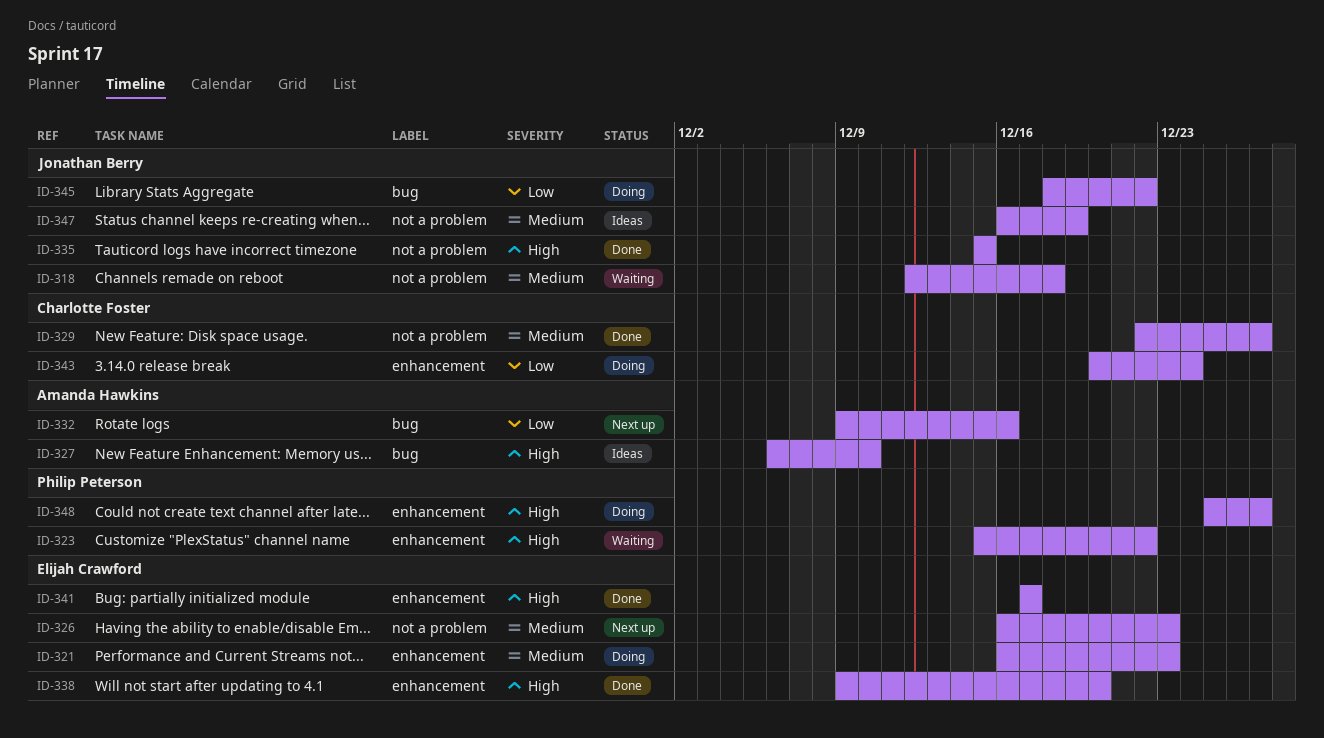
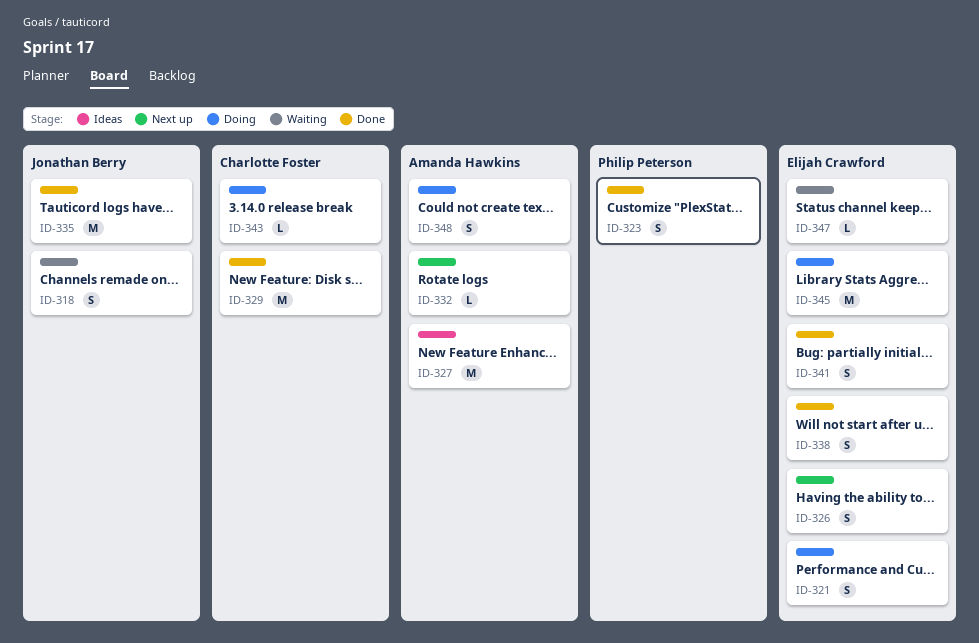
ID-323, status: Waiting -> Done
ID-345, owner: Jonathan Berry -> Elijah Crawford
ID-347, status: Ideas -> Waiting
ID-347, owner: Jonathan Berry -> Elijah Crawford
ID-348, owner: Philip Peterson -> Amanda Hawkins

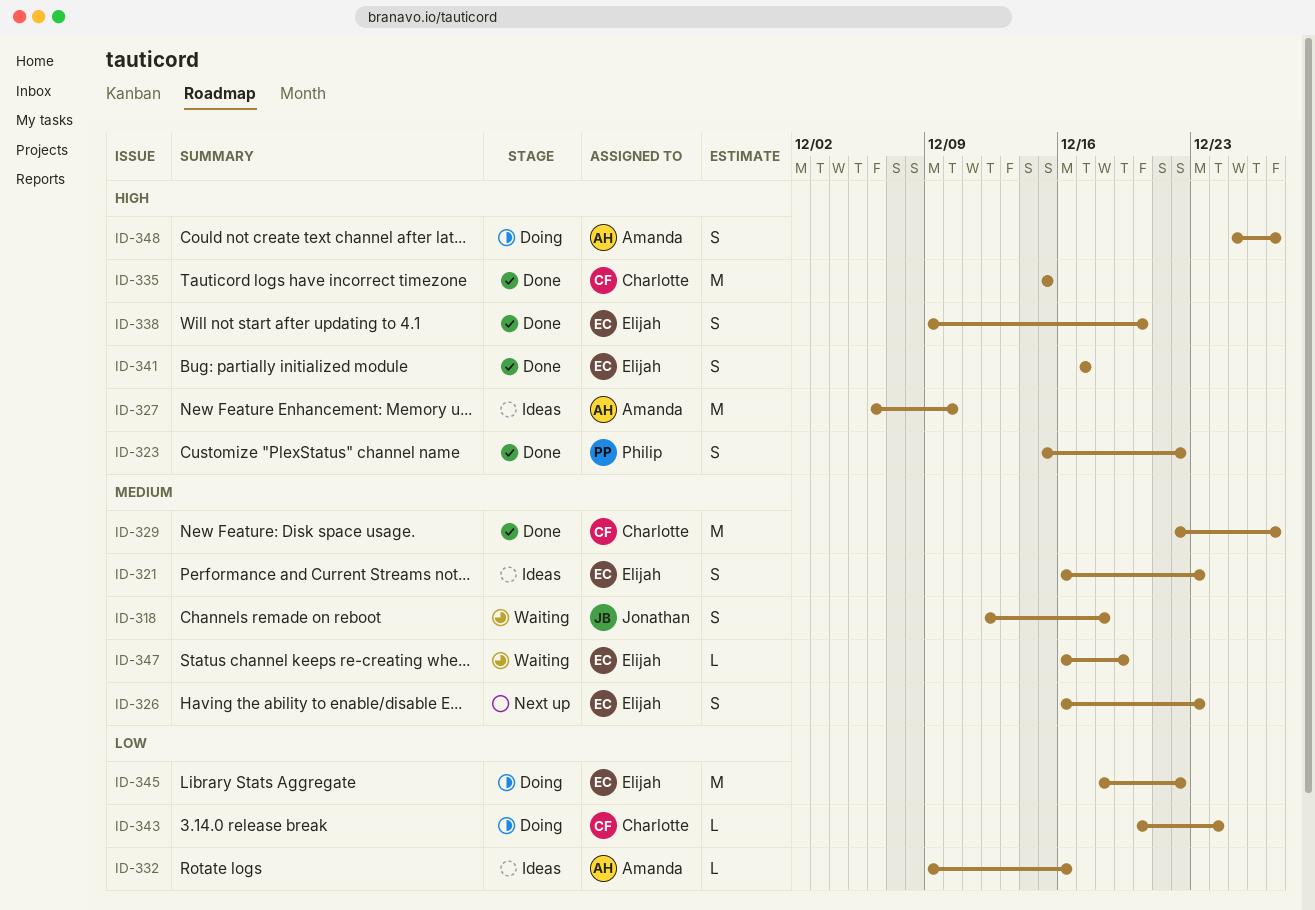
ID-321, status: Doing -> Ideas
ID-332, status: Next up -> Ideas
ID-335, owner: Jonathan Berry -> Charlotte Foster

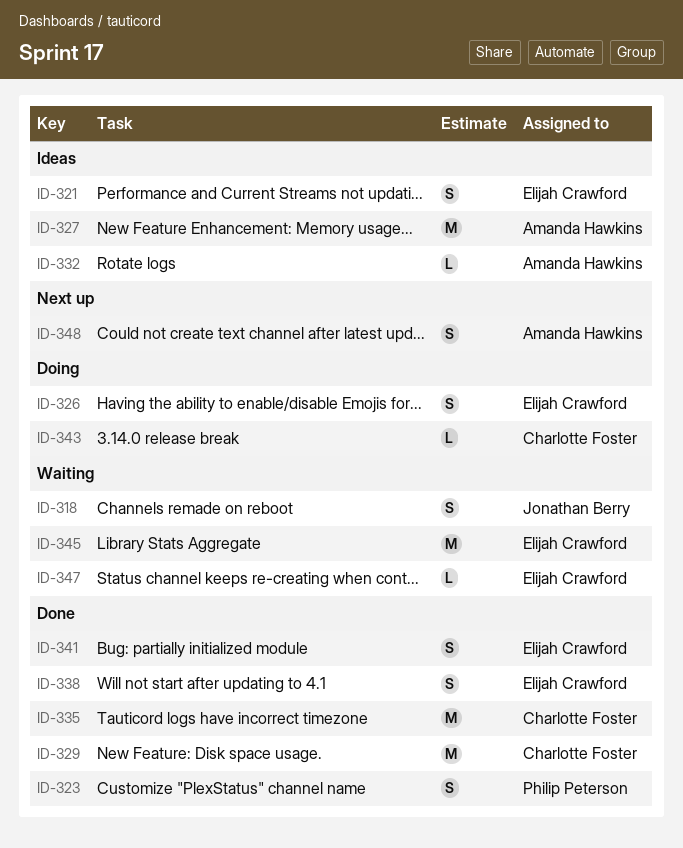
ID-326, status: Next up -> Doing
ID-345, status: Doing -> Waiting
ID-348, status: Doing -> Next up

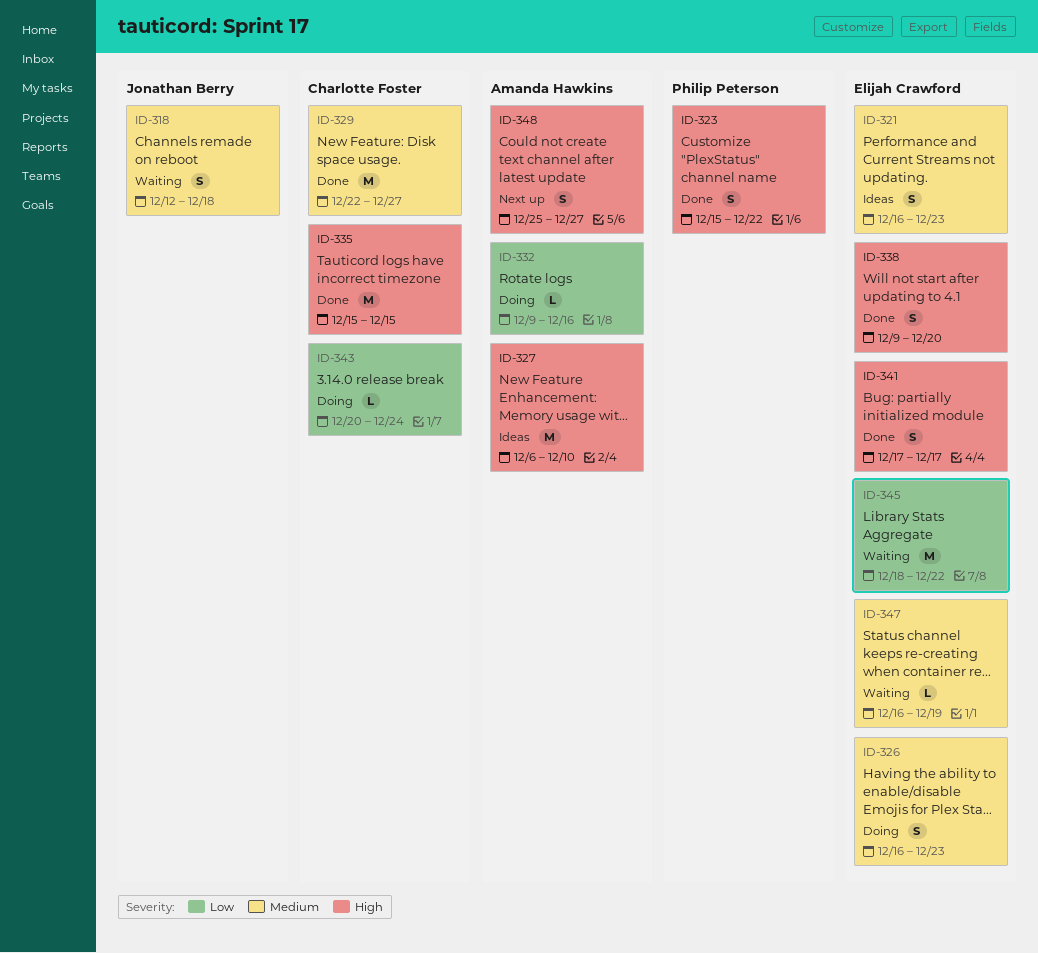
ID-332, status: Ideas -> Doing

